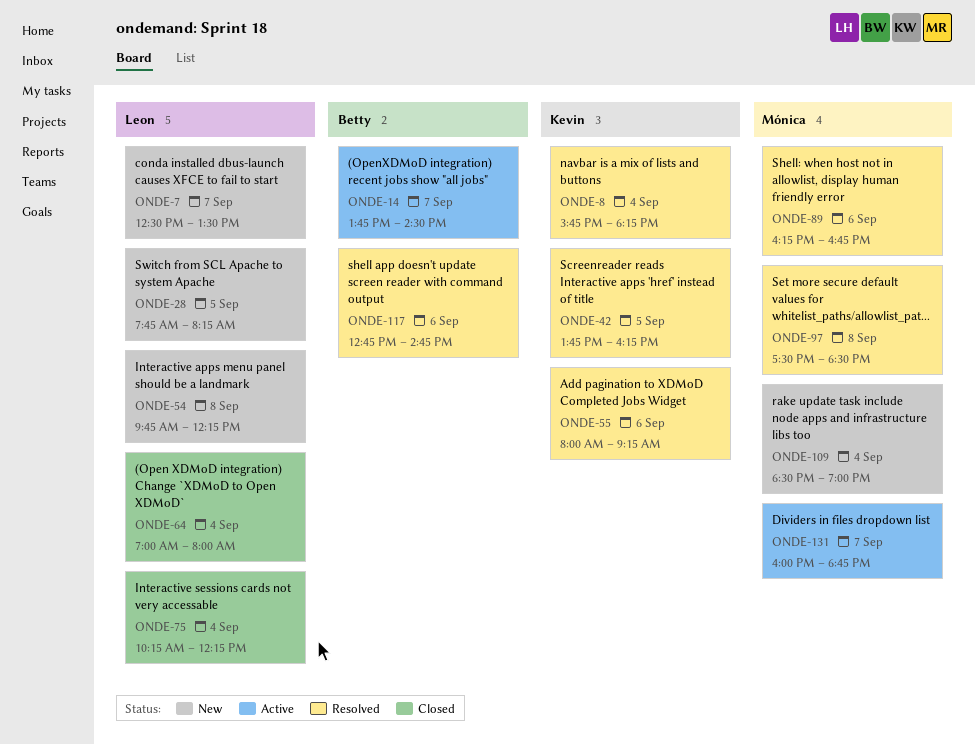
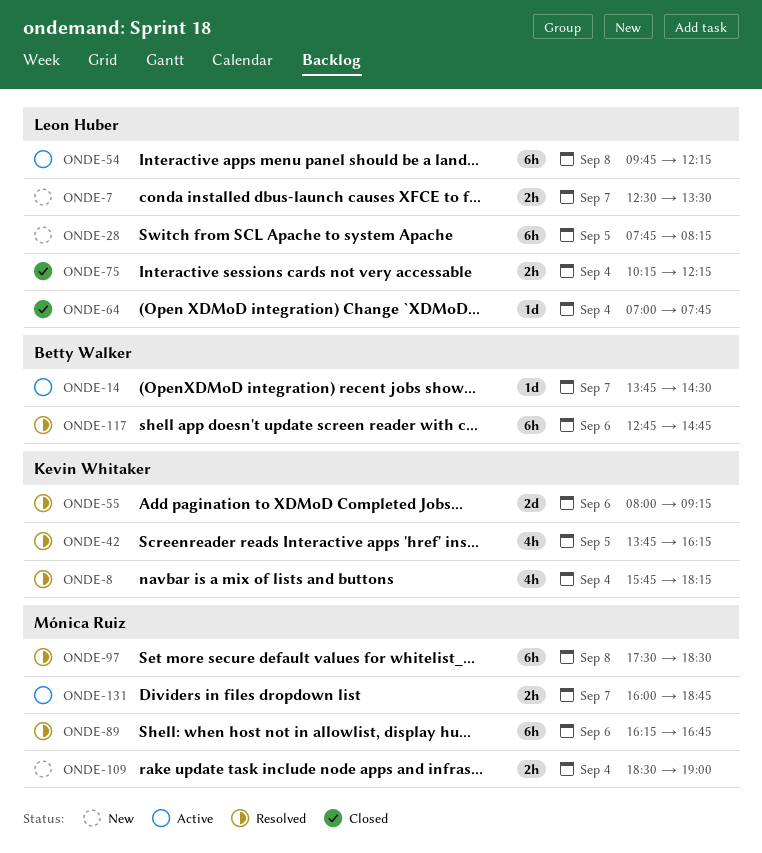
ONDE-54, status: New -> Active
ONDE-64, ends: 08:00 -> 07:45

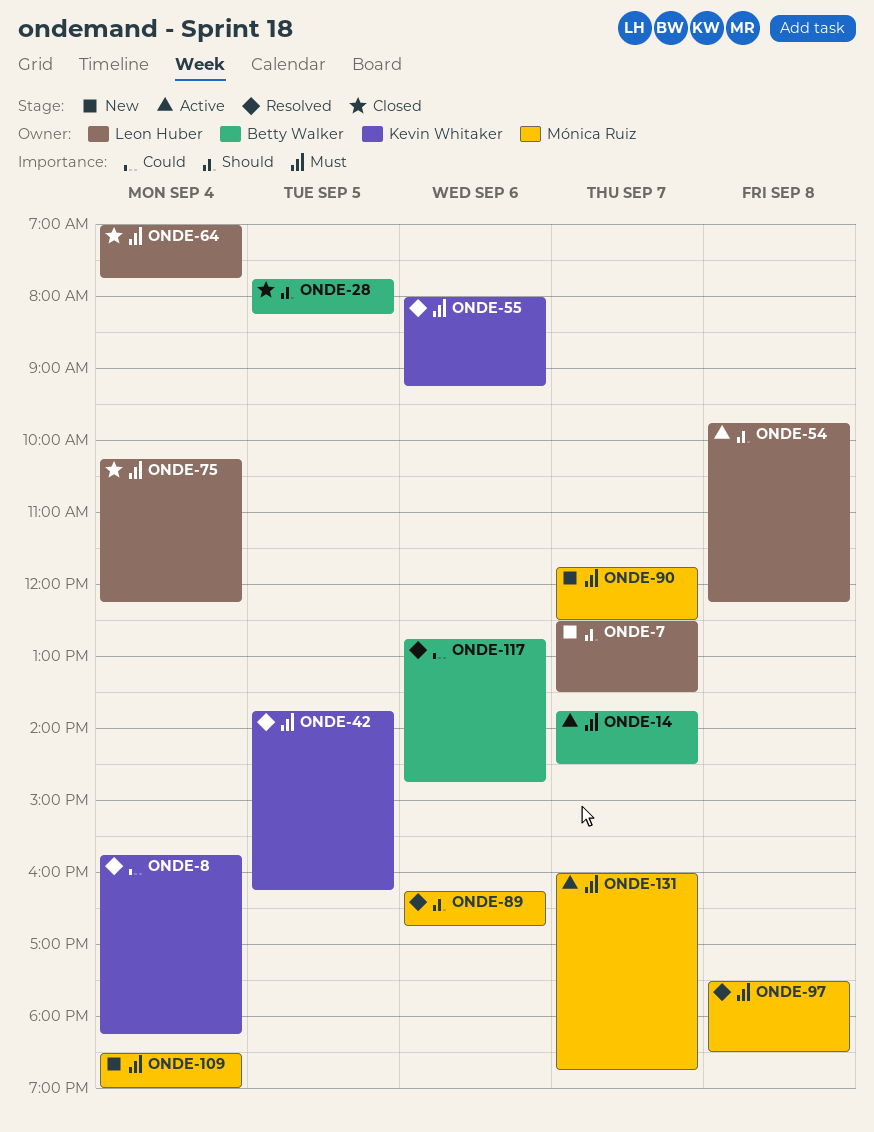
ONDE-28, status: New -> Closed
ONDE-28, owner: Leon Huber -> Betty Walker
ONDE-90: none -> present

